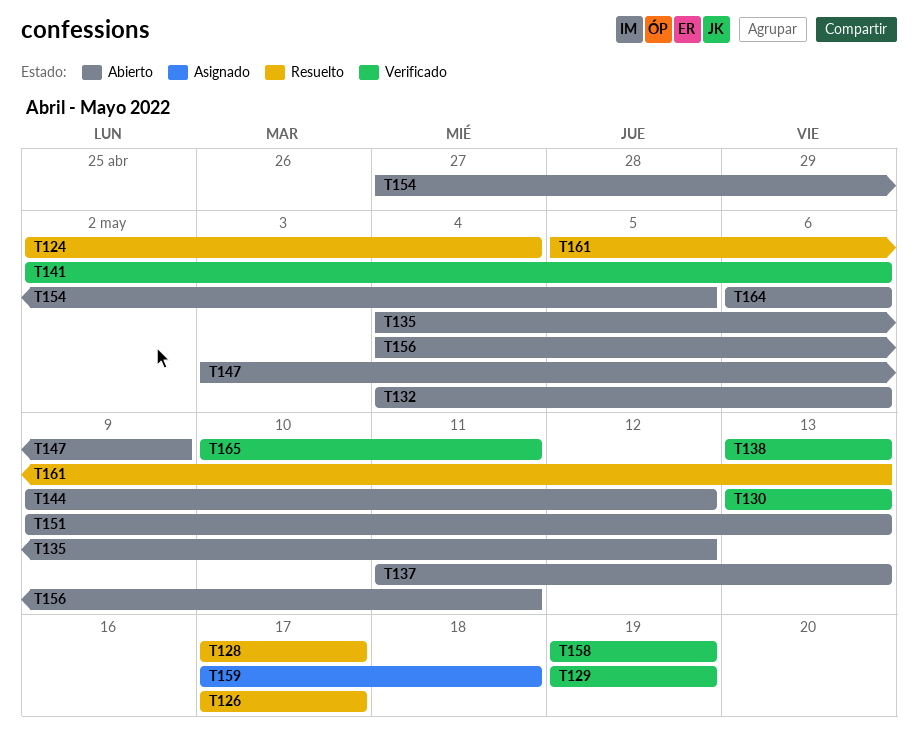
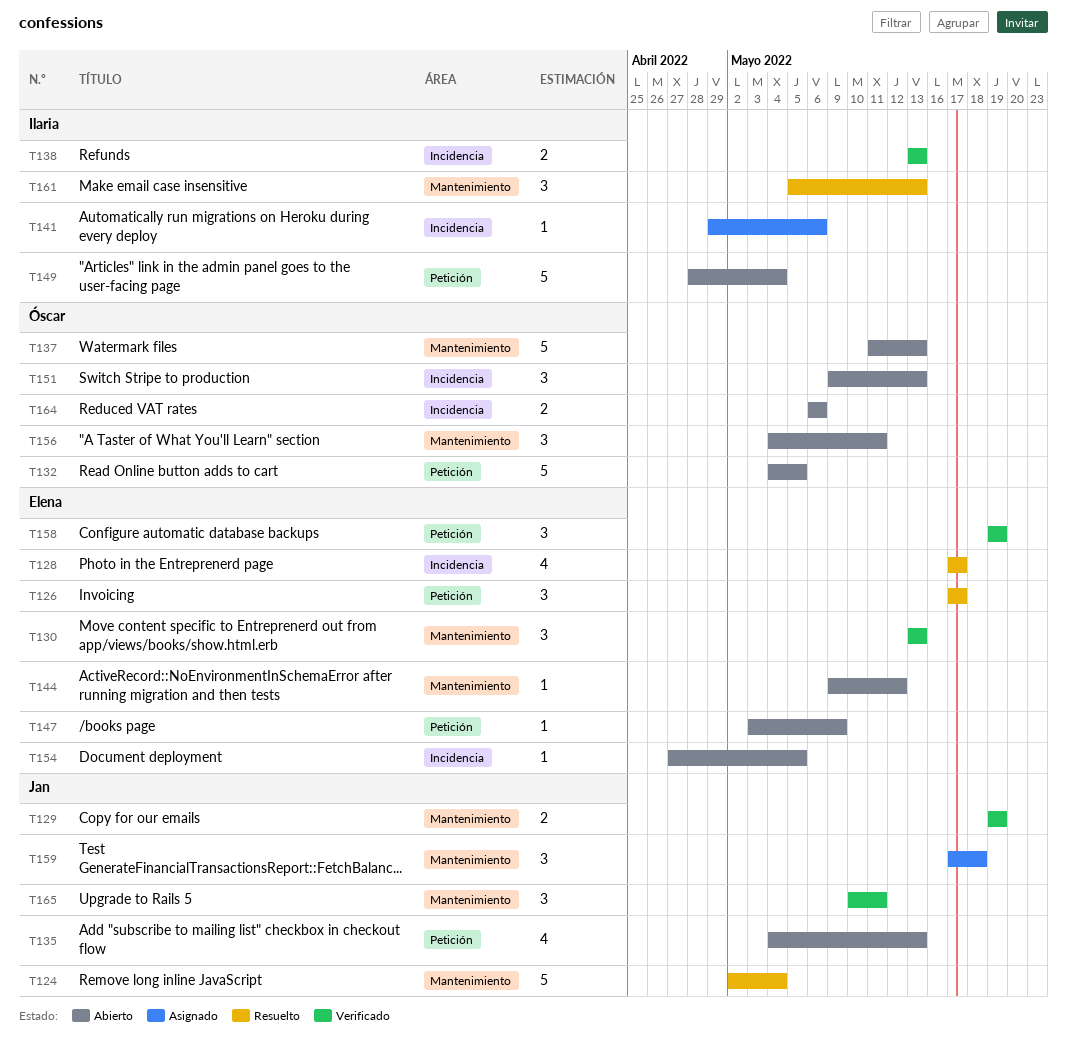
T132, due: May 6 -> May 5
T135, due: May 12 -> May 13
T141, status: Verificado -> Asignado
T141, start: May 2 -> Apr 29
T149: none -> present

